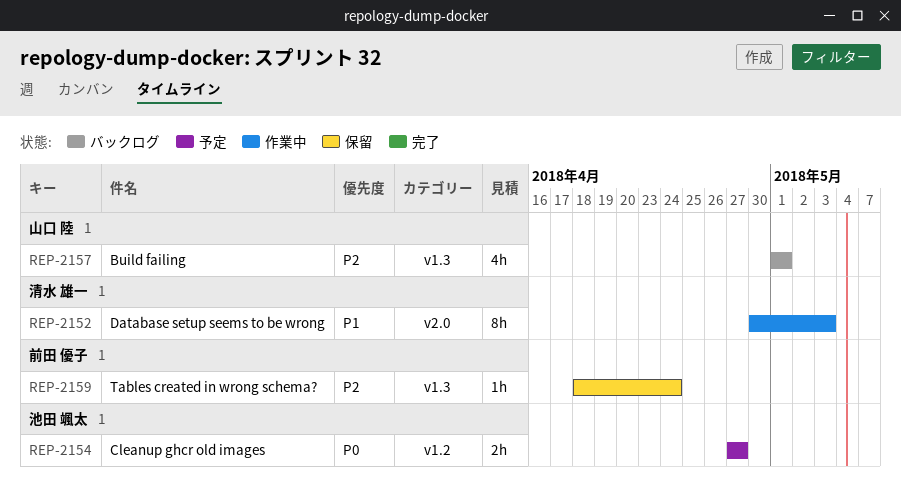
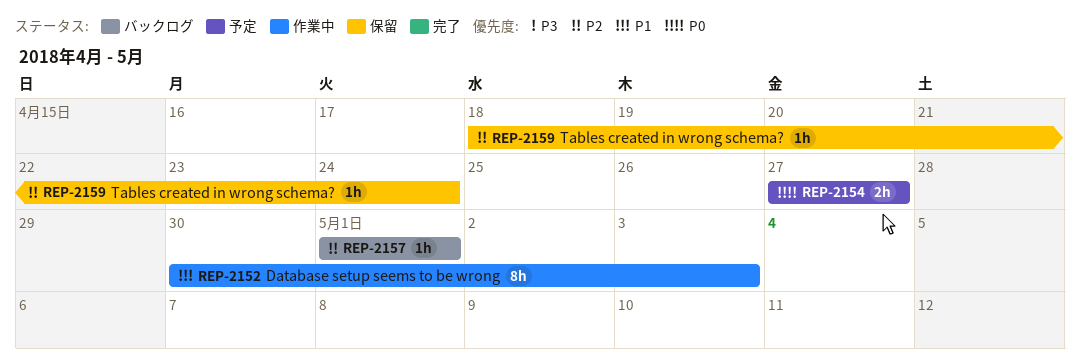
REP-2157, estimate: 4h -> 1h

